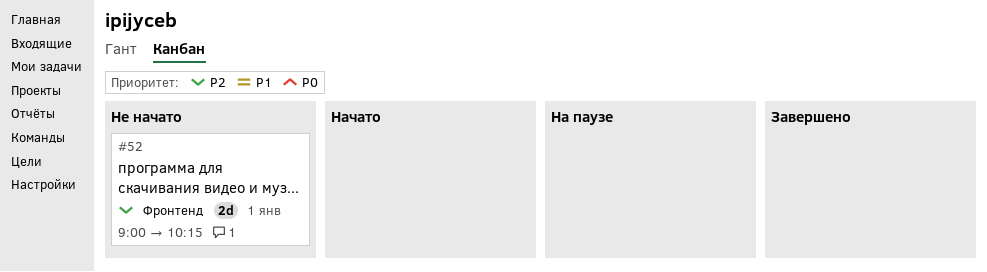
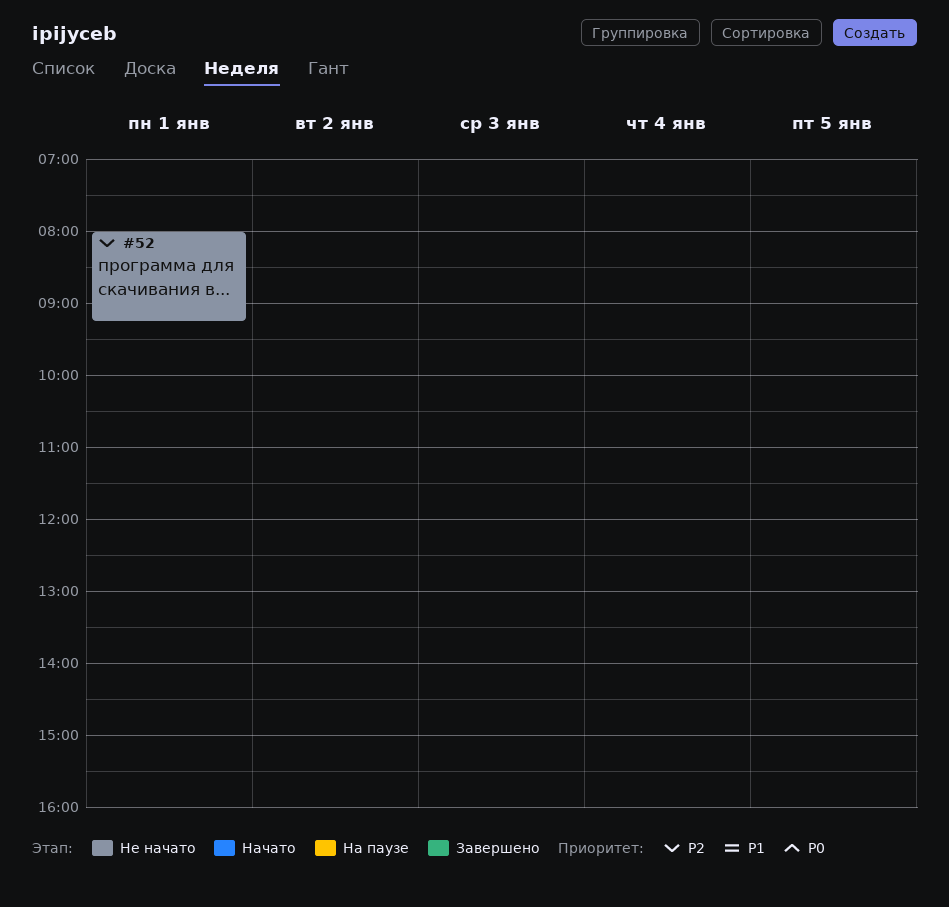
#52, begins: 09:00 -> 08:00
#52, ends: 10:15 -> 09:15

